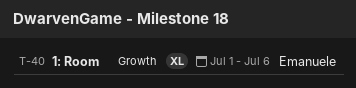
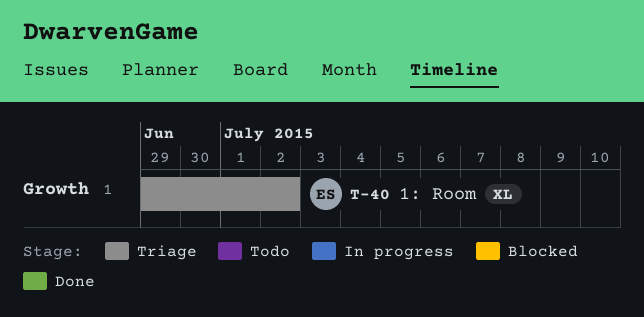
T-40, start: Jul 1 -> Jun 29
T-40, due: Jul 6 -> Jul 2

